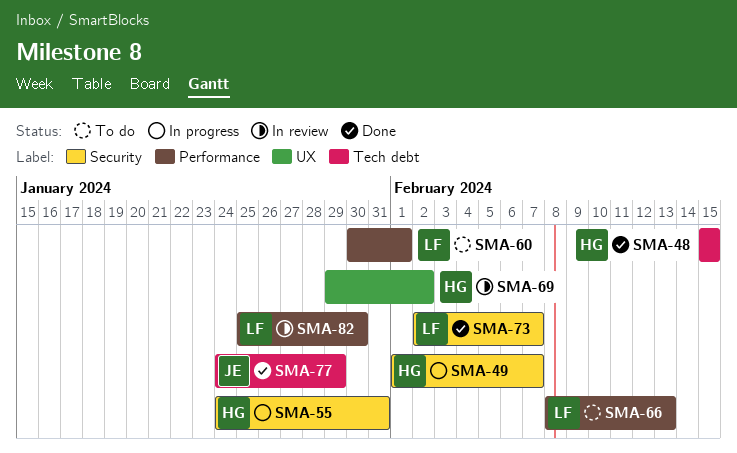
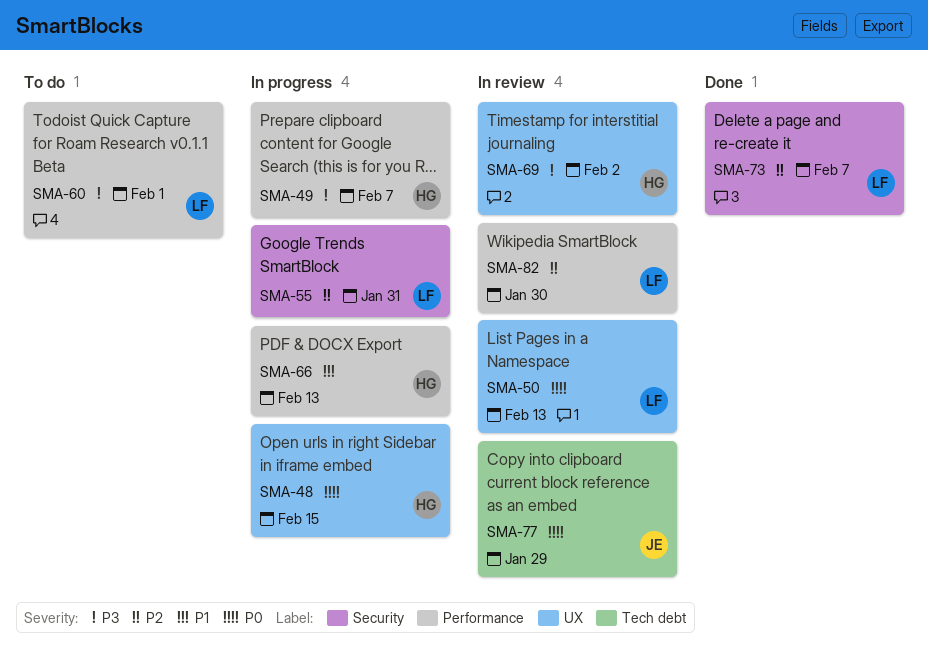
SMA-48, status: Done -> In progress
SMA-48, label: Tech debt -> UX
SMA-49, label: Security -> Performance
SMA-50: none -> present
SMA-55, owner: HG -> LF
SMA-66, status: To do -> In progress
SMA-66, owner: LF -> HG
SMA-77, status: Done -> In review

